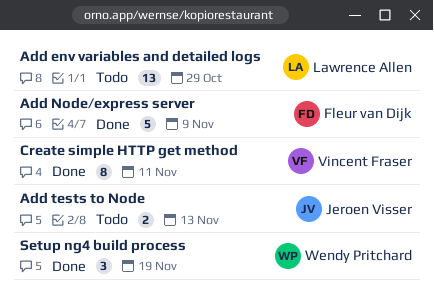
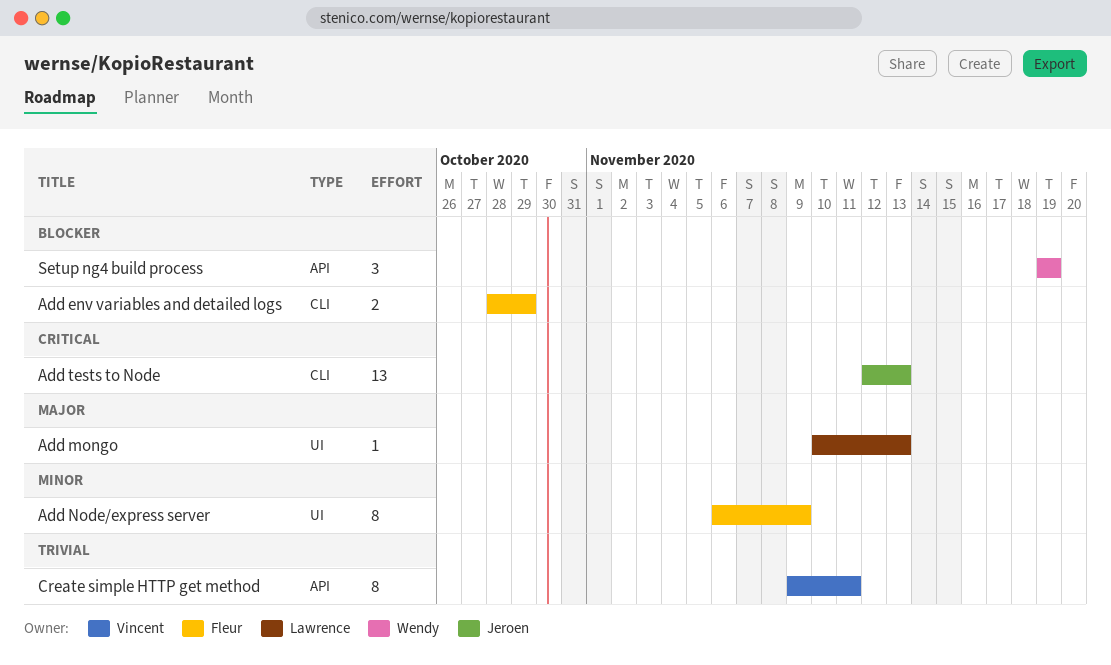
Add env variables and detailed logs, owner: Lawrence Allen -> Fleur van Dijk
Add env variables and detailed logs, estimate: 13 -> 2
Add mongo: none -> present
Add Node/express server, estimate: 5 -> 8
Add tests to Node, estimate: 2 -> 13

